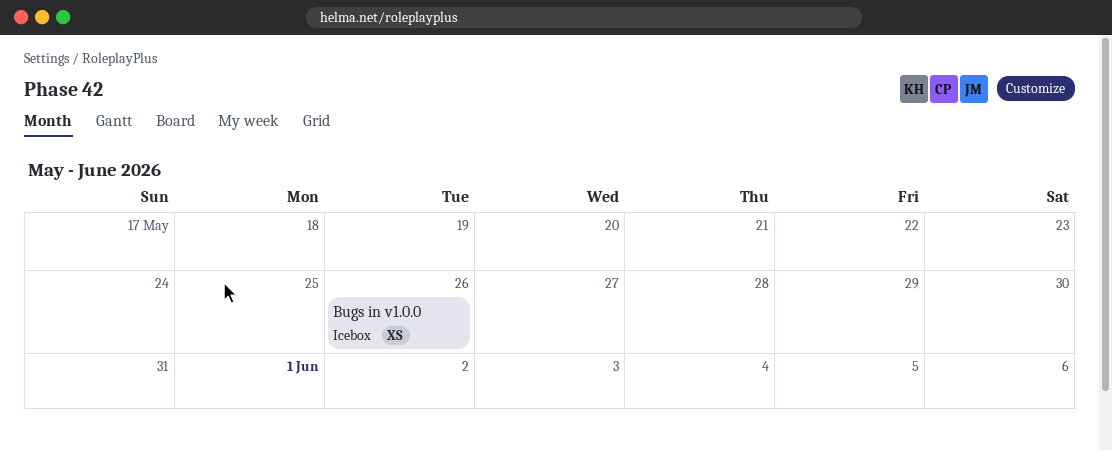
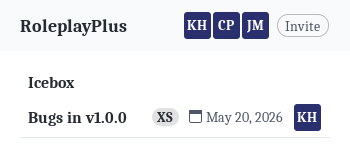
Bugs in v1.0.0, due: May 26 -> May 20

